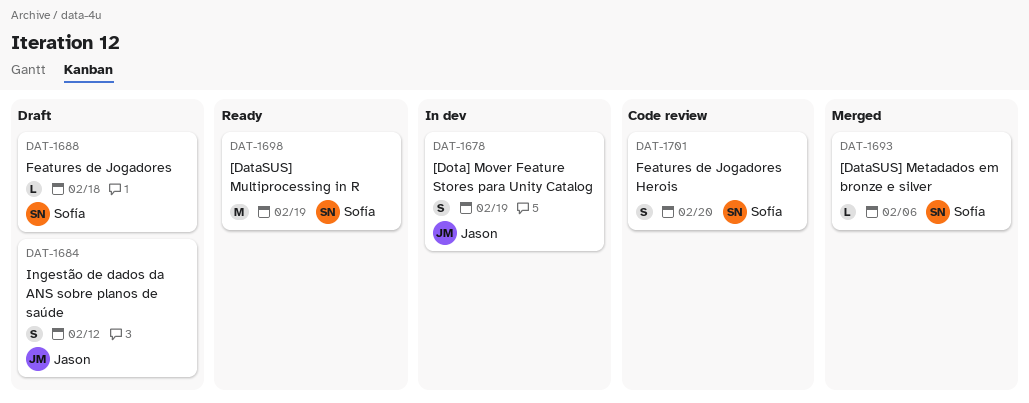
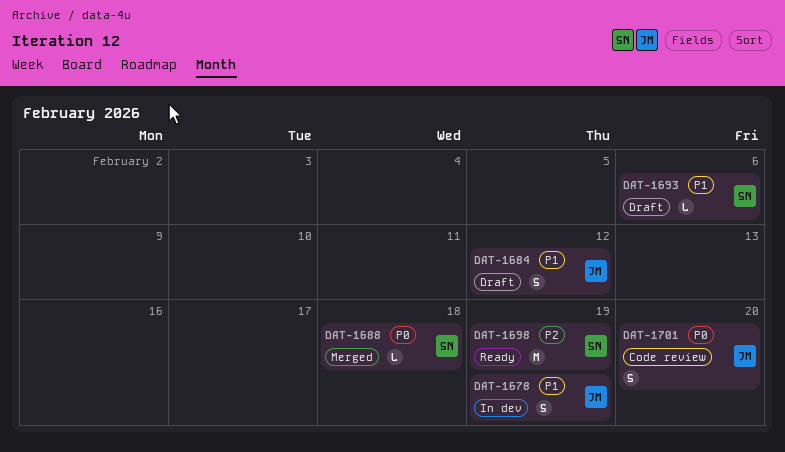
DAT-1688, status: Draft -> Merged
DAT-1693, status: Merged -> Draft
DAT-1701, owner: Sofía -> Jason

